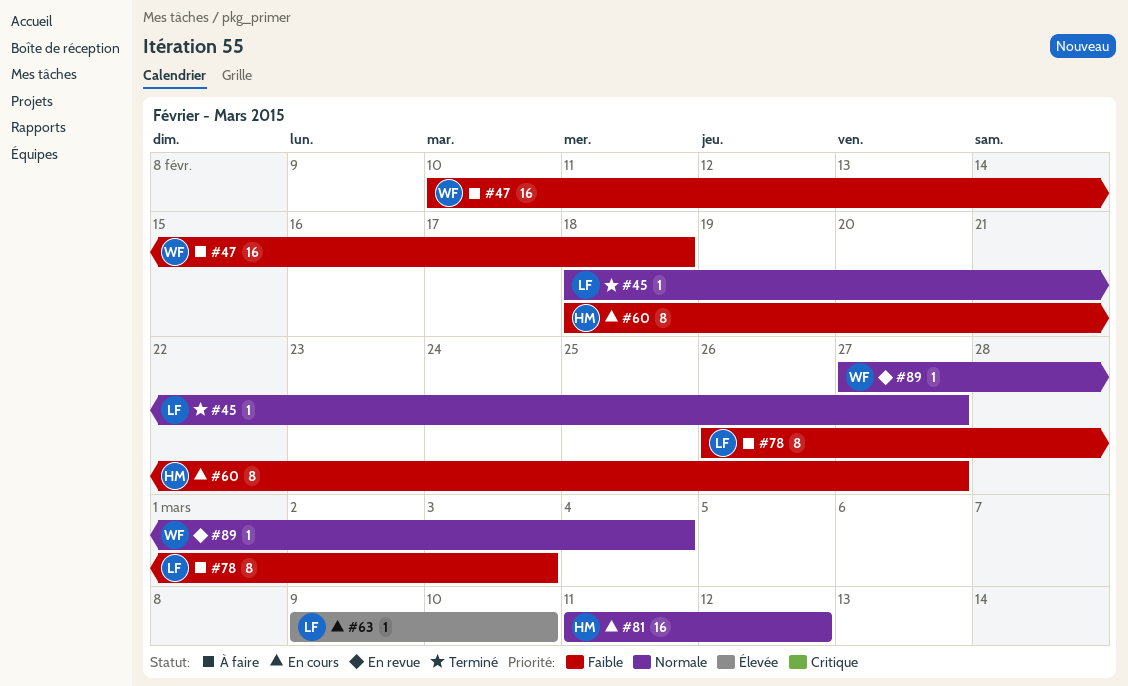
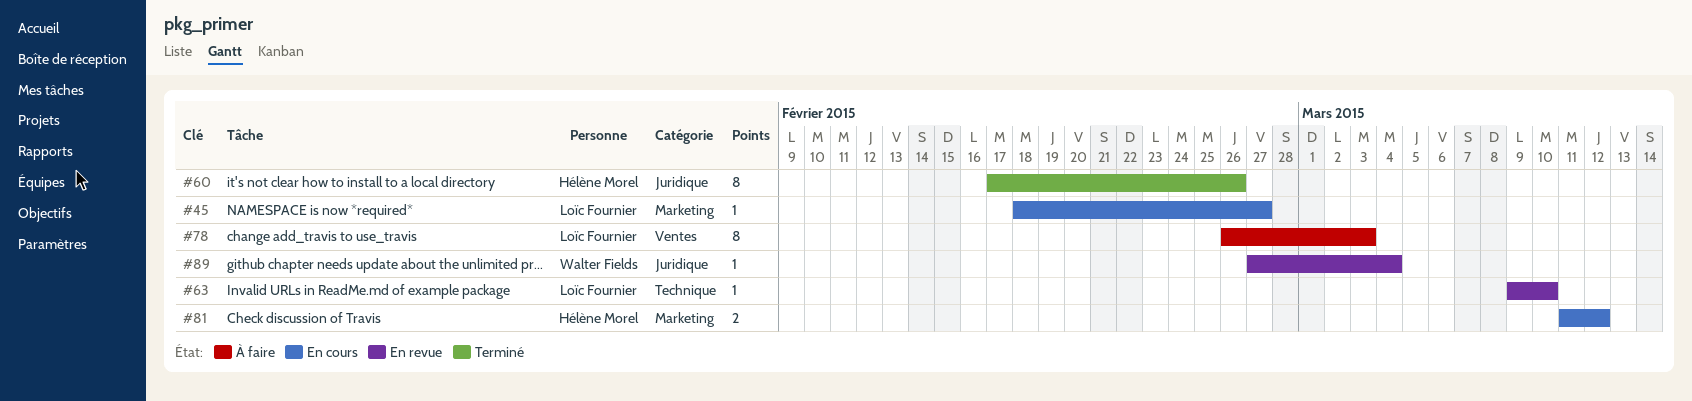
#45, status: Terminé -> En cours
#47: present -> none
#60, status: En cours -> Terminé
#60, start: Feb 18 -> Feb 17
#60, due: Feb 27 -> Feb 26
#63, status: En cours -> En revue
#81, estimate: 16 -> 2

